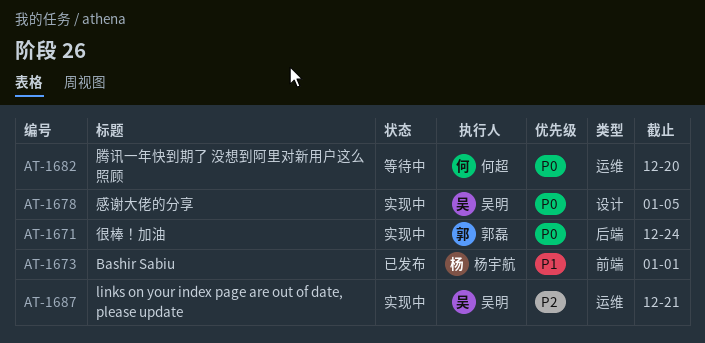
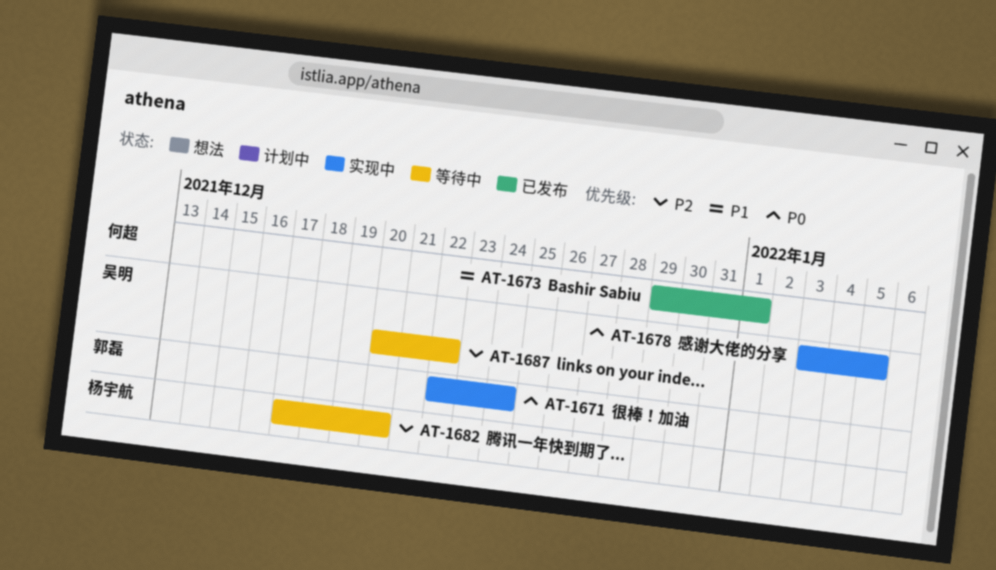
AT-1673, owner: 杨宇航 -> 何超
AT-1682, owner: 何超 -> 杨宇航
AT-1682, priority: P0 -> P2
AT-1687, status: 实现中 -> 等待中
AT-1687, due: Dec 21 -> Dec 22

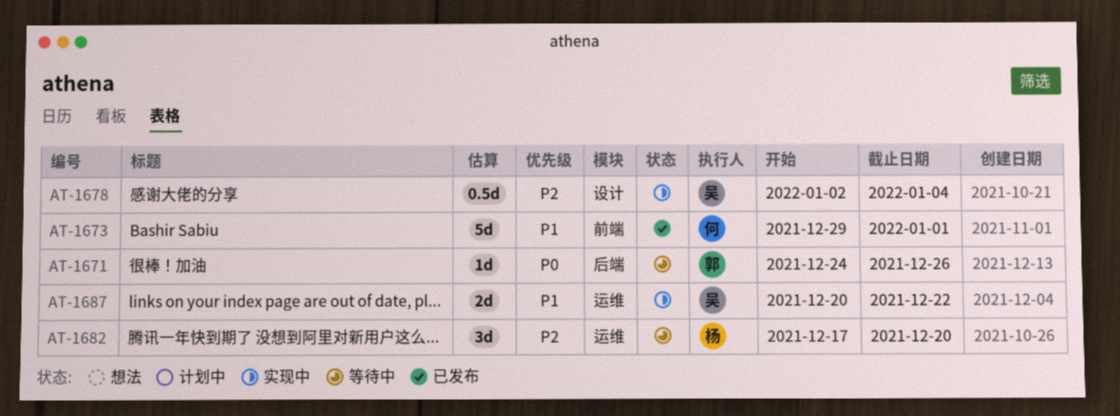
AT-1671, status: 实现中 -> 等待中
AT-1671, start: Dec 22 -> Dec 24
AT-1671, due: Dec 24 -> Dec 26
AT-1678, priority: P0 -> P2
AT-1678, start: Jan 3 -> Jan 2
AT-1678, due: Jan 5 -> Jan 4
AT-1687, status: 等待中 -> 实现中
AT-1687, priority: P2 -> P1

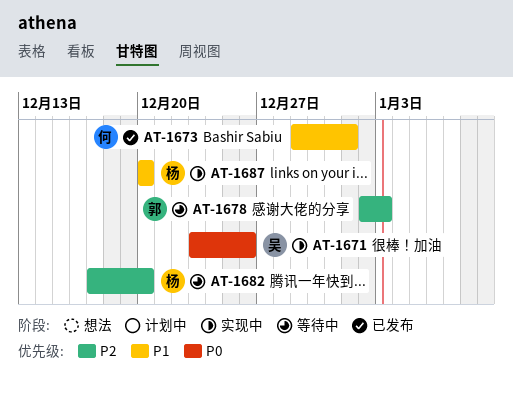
AT-1671, status: 等待中 -> 实现中
AT-1671, owner: 郭 -> 吴
AT-1671, start: Dec 24 -> Dec 23
AT-1678, status: 实现中 -> 等待中
AT-1678, owner: 吴 -> 郭
AT-1678, due: Jan 4 -> Jan 3
AT-1687, owner: 吴 -> 杨
AT-1687, due: Dec 22 -> Dec 20

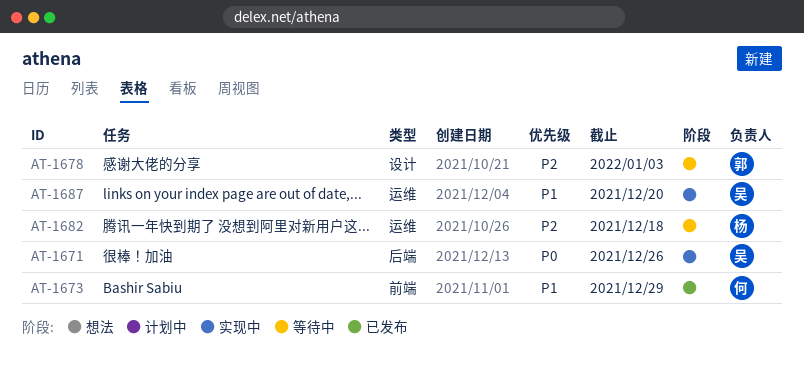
AT-1673, due: Jan 1 -> Dec 29
AT-1682, due: Dec 20 -> Dec 18
AT-1687, owner: 杨 -> 吴

